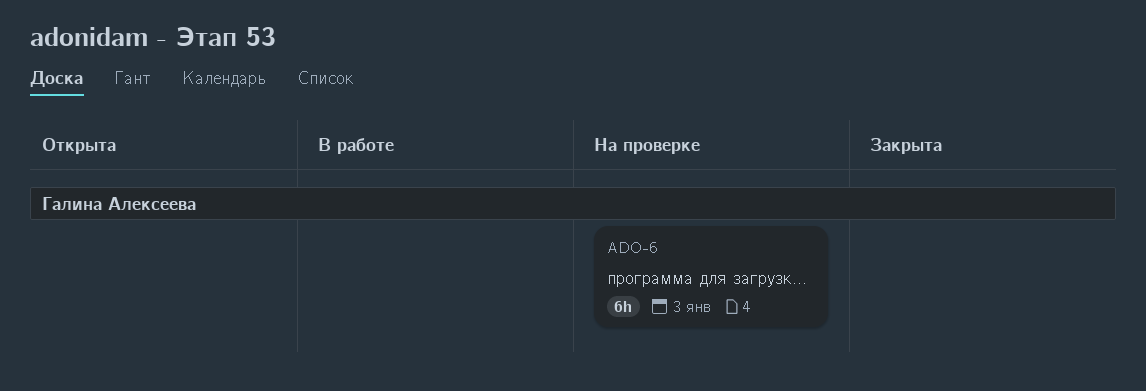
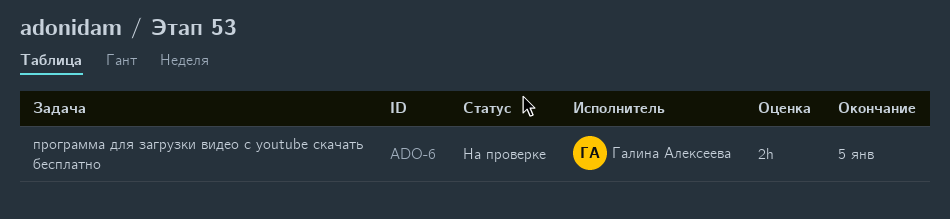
ADO-6, estimate: 6h -> 2h
ADO-6, due: Jan 3 -> Jan 5

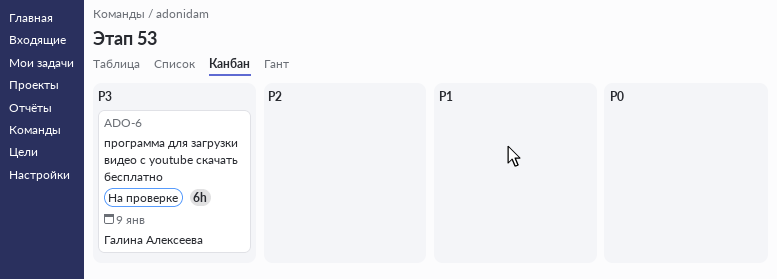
ADO-6, estimate: 2h -> 6h
ADO-6, due: Jan 5 -> Jan 9

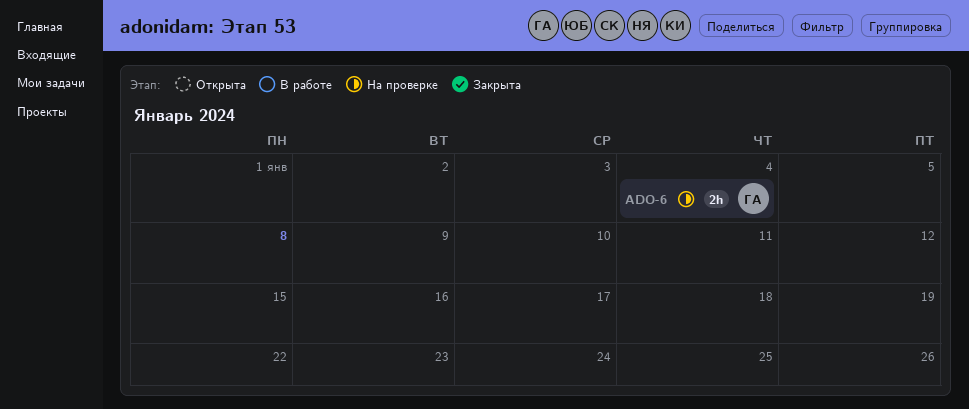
ADO-6, estimate: 6h -> 2h
ADO-6, due: Jan 9 -> Jan 4

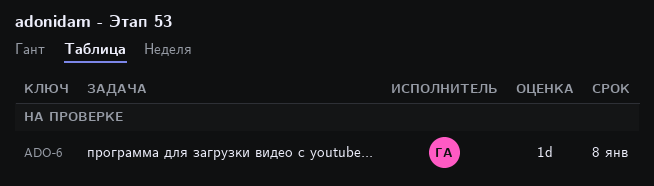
ADO-6, estimate: 2h -> 1d
ADO-6, due: Jan 4 -> Jan 8

